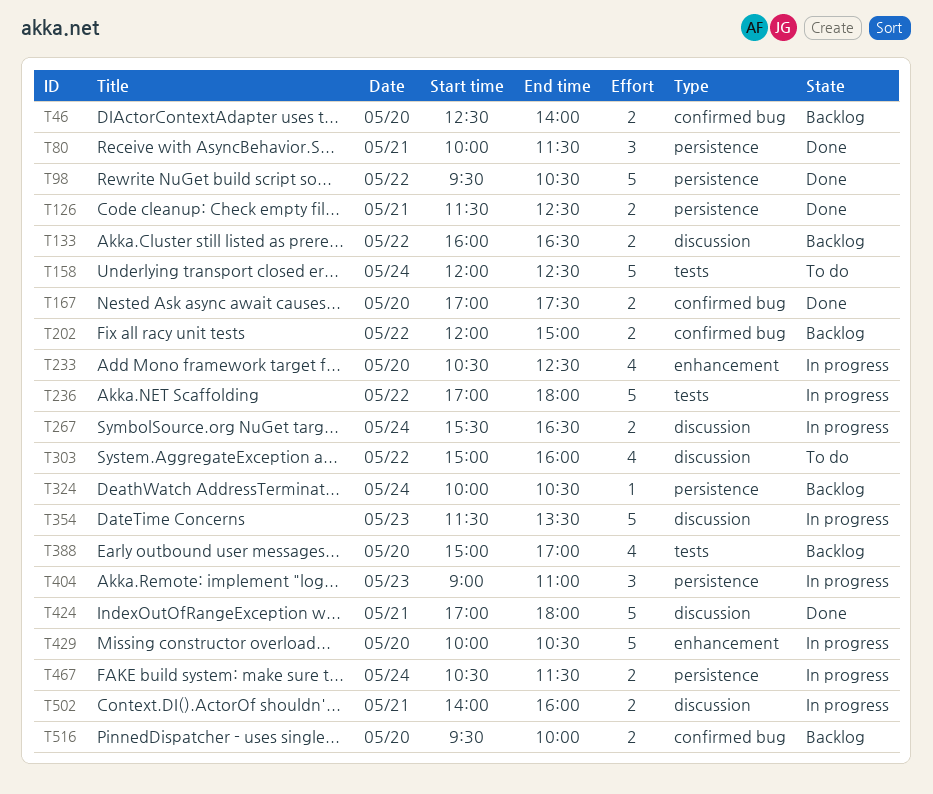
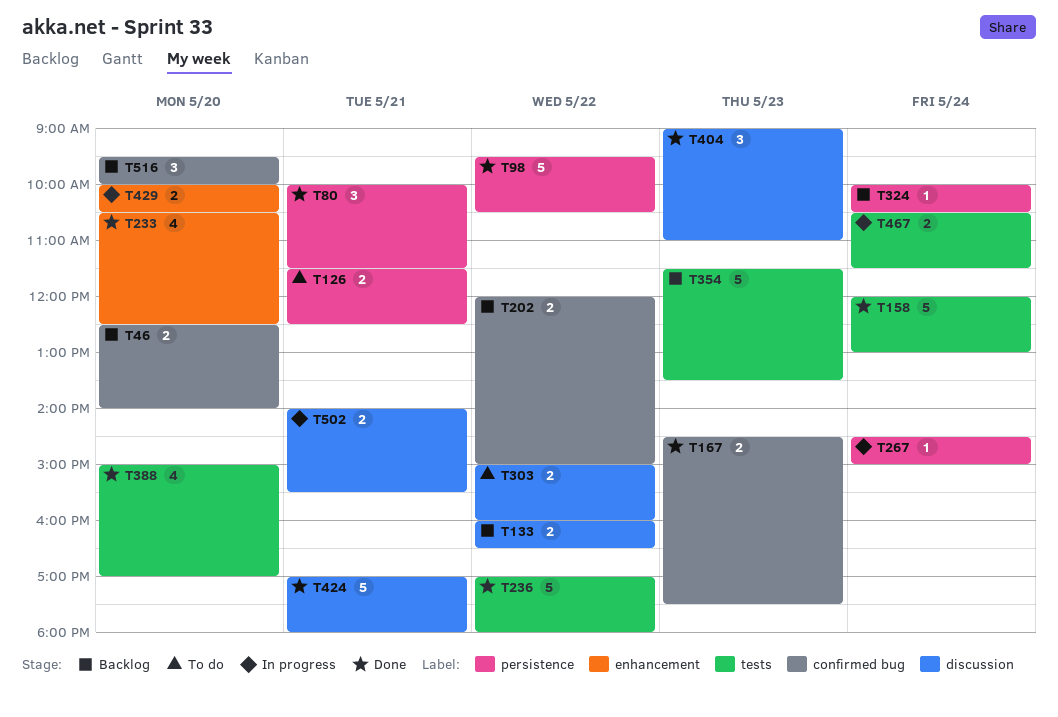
T126, status: Done -> To do
T158, status: To do -> Done
T158, ends: 12:30 -> 13:00
T167, day: May 20 -> May 23
T167, begins: 17:00 -> 14:30
T233, status: In progress -> Done
T236, status: In progress -> Done
T267, label: discussion -> persistence
T267, estimate: 2 -> 1
T267, begins: 15:30 -> 14:30
T267, ends: 16:30 -> 15:00
T303, estimate: 4 -> 2
T354, status: In progress -> Backlog
T354, label: discussion -> tests
T388, status: Backlog -> Done
T404, status: In progress -> Done
T404, label: persistence -> discussion
T429, estimate: 5 -> 2
T467, label: persistence -> tests
T502, ends: 16:00 -> 15:30
T516, estimate: 2 -> 3

